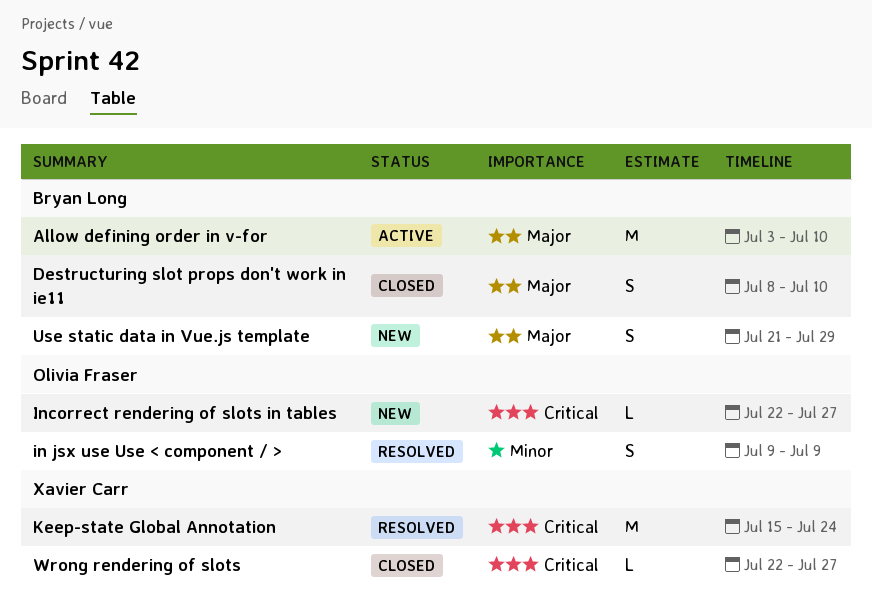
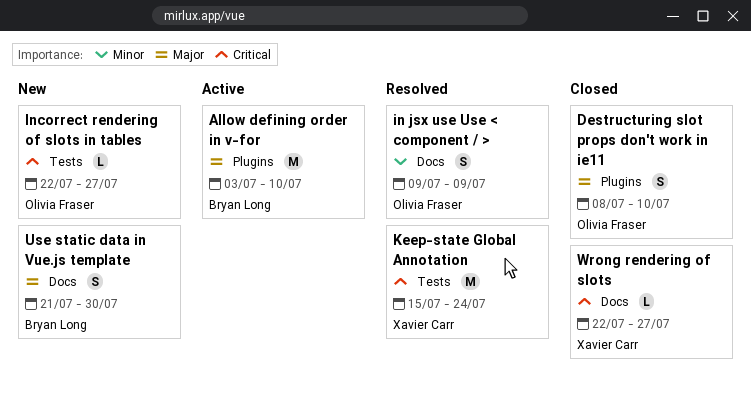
Destructuring slot props don't work in ie11, owner: Bryan Long -> Olivia Fraser
Use static data in Vue.js template, due: Jul 29 -> Jul 30

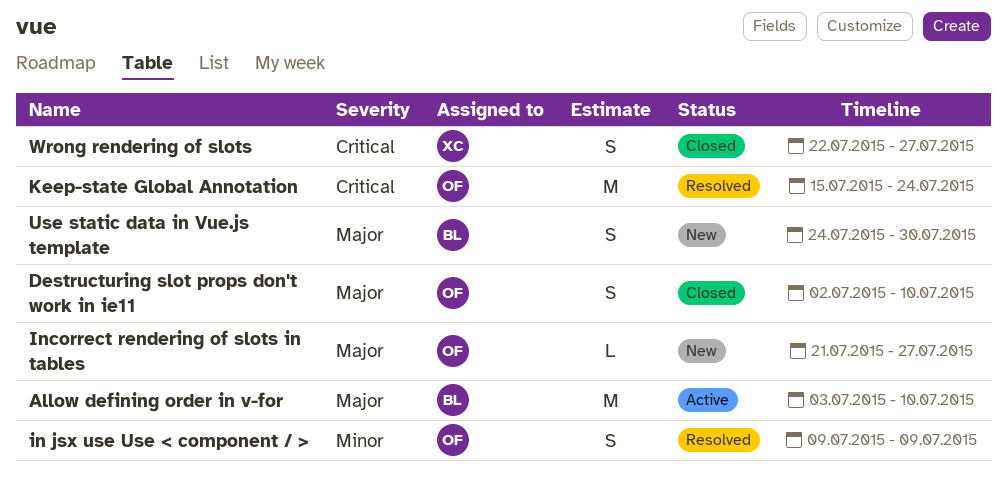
Destructuring slot props don't work in ie11, start: Jul 8 -> Jul 2
Incorrect rendering of slots in tables, priority: Critical -> Major
Incorrect rendering of slots in tables, start: Jul 22 -> Jul 21
Keep-state Global Annotation, owner: Xavier Carr -> Olivia Fraser
Use static data in Vue.js template, start: Jul 21 -> Jul 24
Wrong rendering of slots, estimate: L -> S

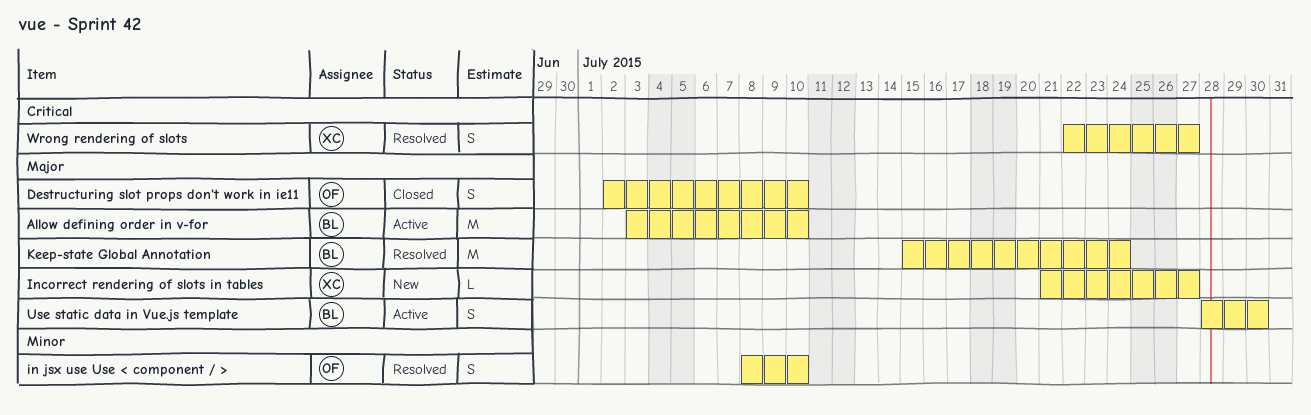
in jsx use Use < component / >, start: Jul 9 -> Jul 8
in jsx use Use < component / >, due: Jul 9 -> Jul 10
Incorrect rendering of slots in tables, owner: OF -> XC
Keep-state Global Annotation, owner: OF -> BL
Keep-state Global Annotation, priority: Critical -> Major
Use static data in Vue.js template, status: New -> Active
Use static data in Vue.js template, start: Jul 24 -> Jul 28
Wrong rendering of slots, status: Closed -> Resolved

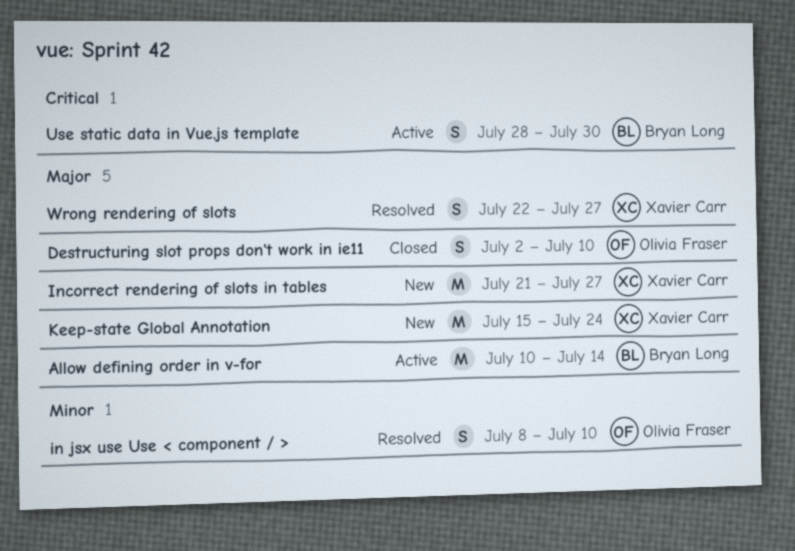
Allow defining order in v-for, start: Jul 3 -> Jul 10
Allow defining order in v-for, due: Jul 10 -> Jul 14
Incorrect rendering of slots in tables, estimate: L -> M
Keep-state Global Annotation, status: Resolved -> New
Keep-state Global Annotation, owner: Bryan Long -> Xavier Carr
Use static data in Vue.js template, priority: Major -> Critical
Wrong rendering of slots, priority: Critical -> Major

